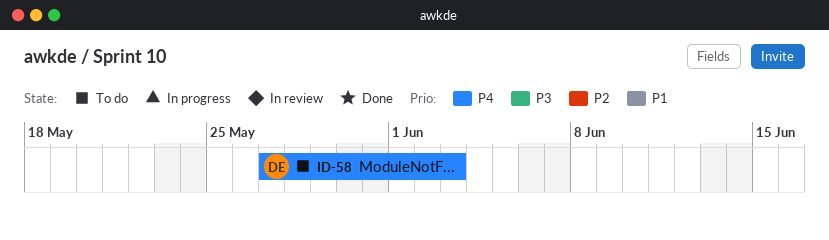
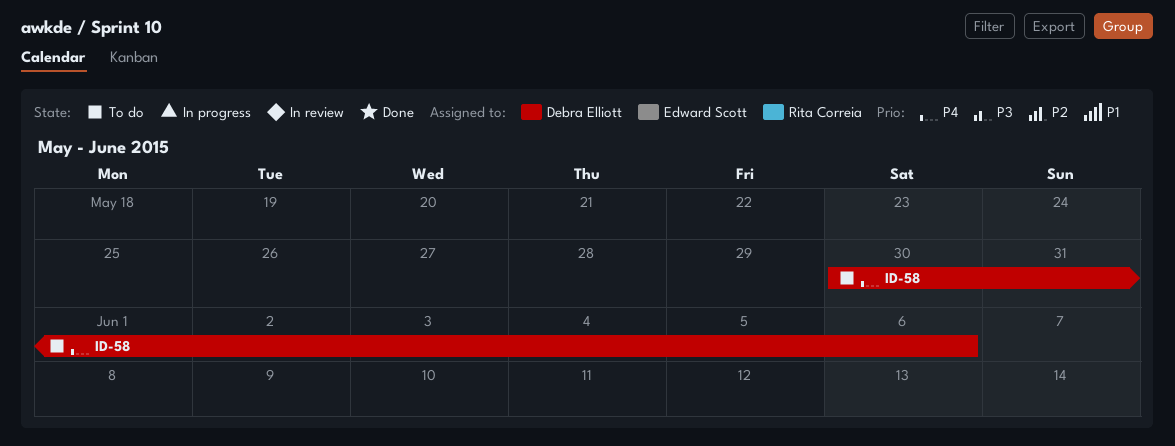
ID-58, start: May 27 -> May 30
ID-58, due: Jun 3 -> Jun 6

